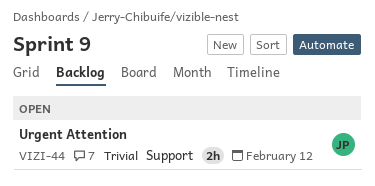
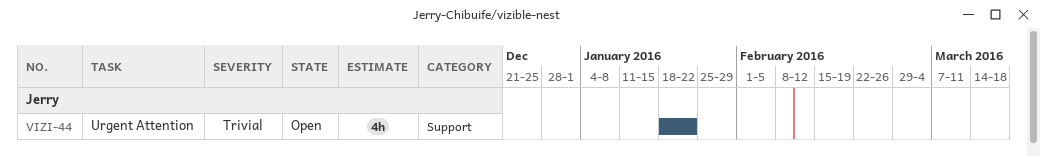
VIZI-44, estimate: 2h -> 4h
VIZI-44, due: Feb 12 -> Jan 22

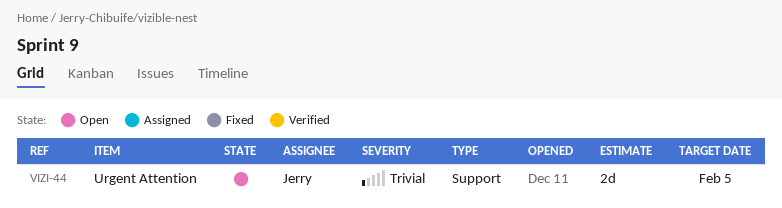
VIZI-44, estimate: 4h -> 2d
VIZI-44, due: Jan 22 -> Feb 5

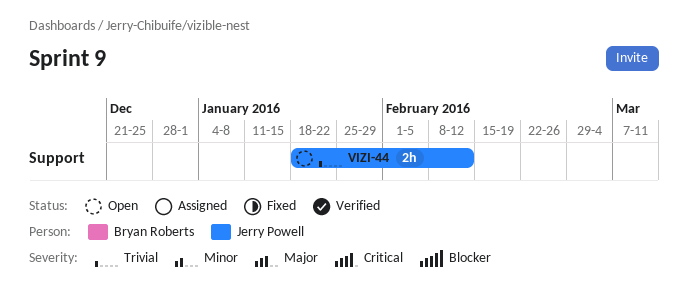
VIZI-44, estimate: 2d -> 2h
VIZI-44, due: Feb 5 -> Feb 12

